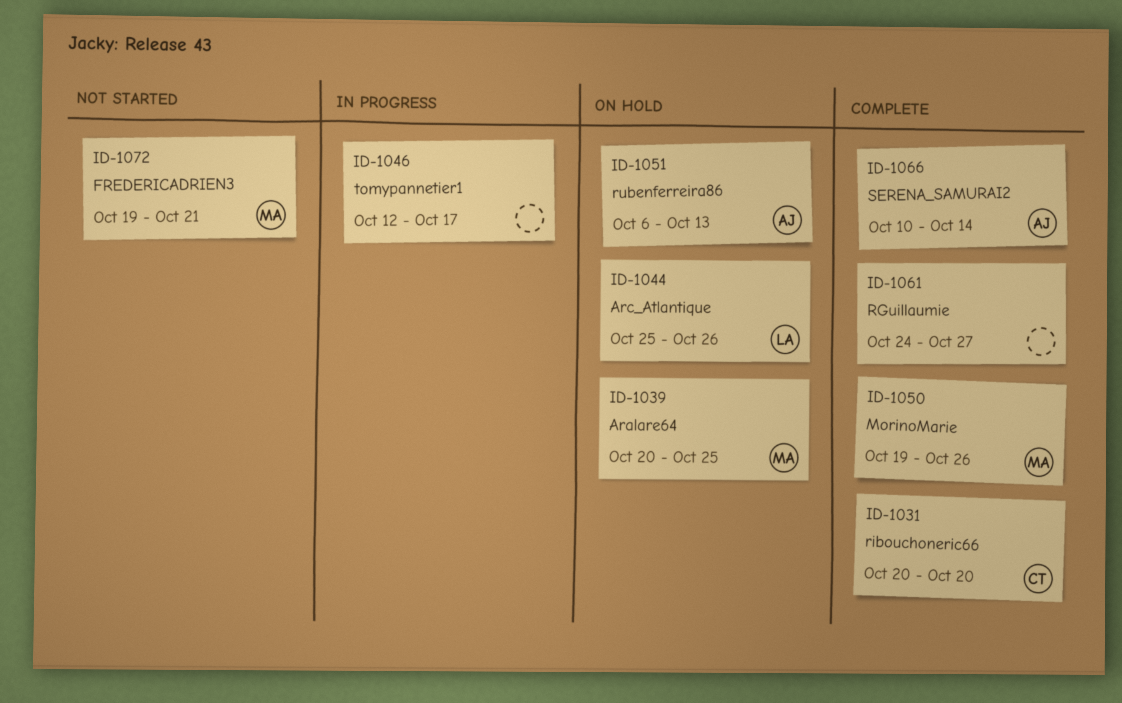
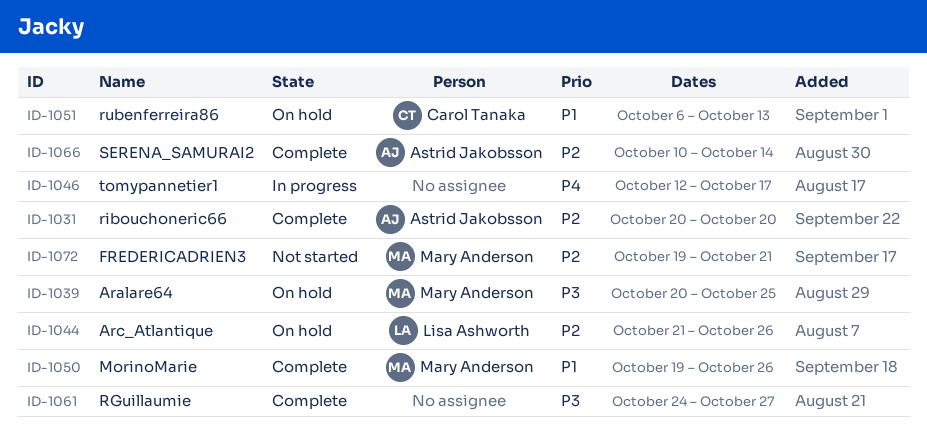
ID-1031, owner: Carol Tanaka -> Astrid Jakobsson
ID-1044, start: Oct 25 -> Oct 21
ID-1051, owner: Astrid Jakobsson -> Carol Tanaka

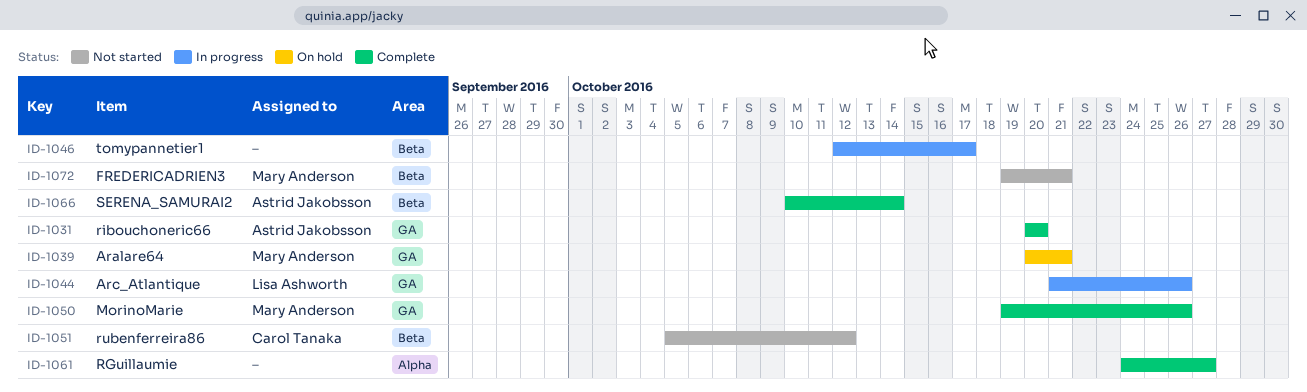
ID-1039, due: Oct 25 -> Oct 21
ID-1044, status: On hold -> In progress
ID-1051, status: On hold -> Not started
ID-1051, start: Oct 6 -> Oct 5
ID-1051, due: Oct 13 -> Oct 12

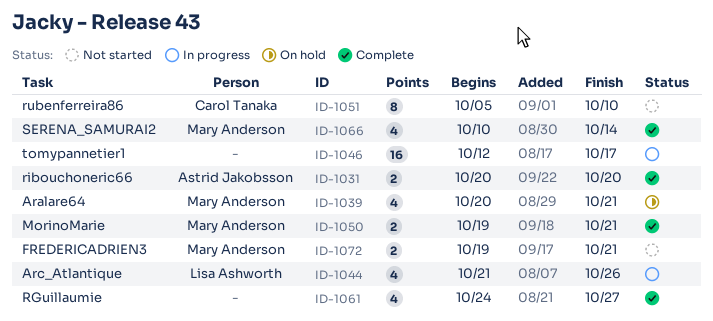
ID-1050, due: Oct 26 -> Oct 21
ID-1051, due: Oct 12 -> Oct 10
ID-1066, owner: Astrid Jakobsson -> Mary Anderson

